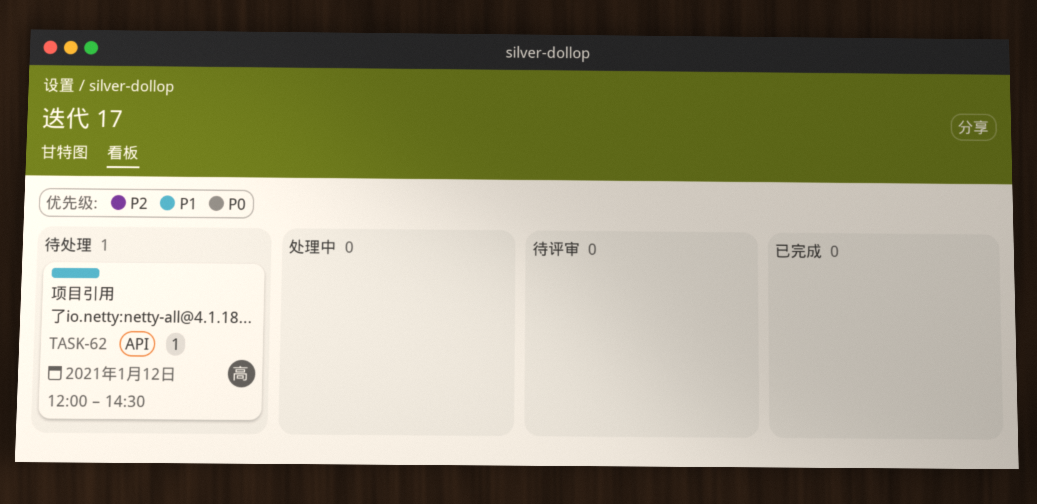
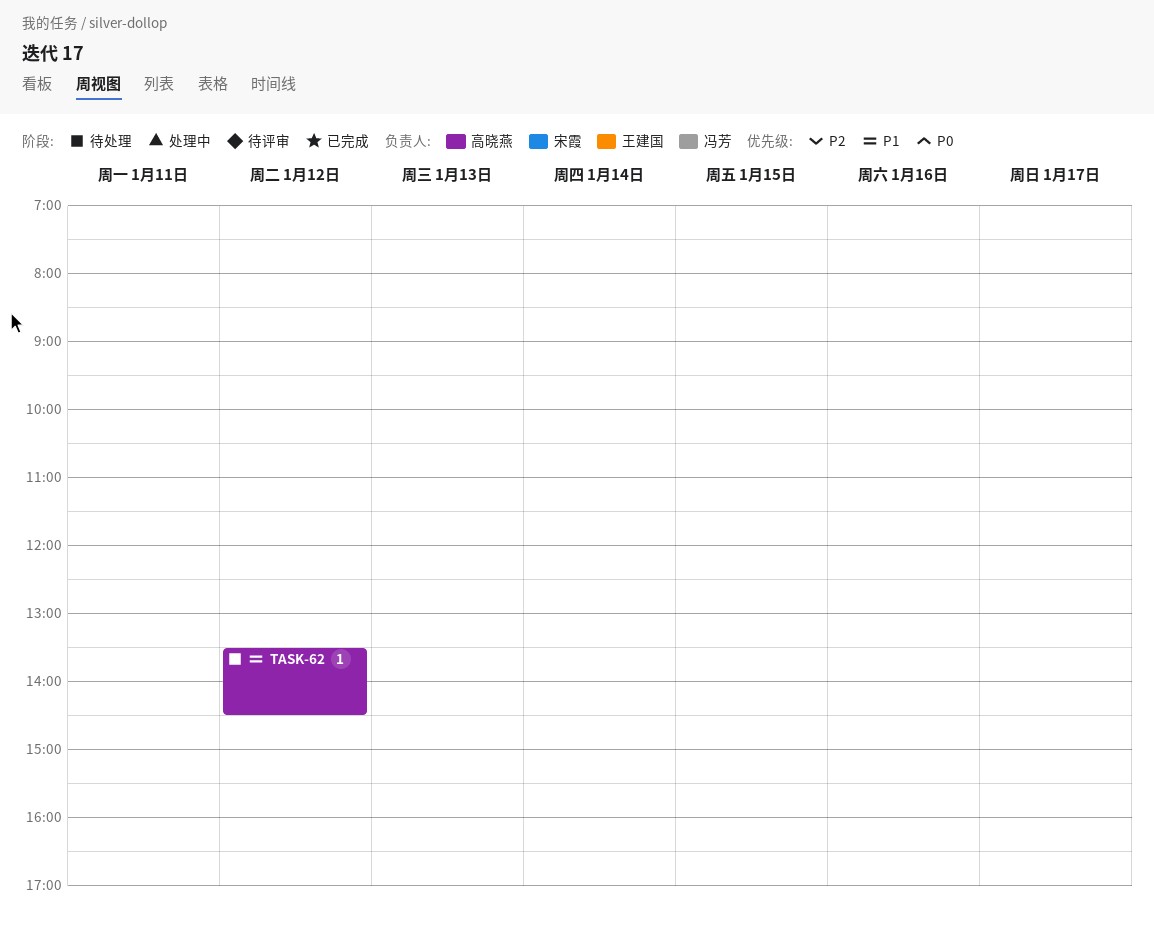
TASK-62, begins: 12:00 -> 13:30

